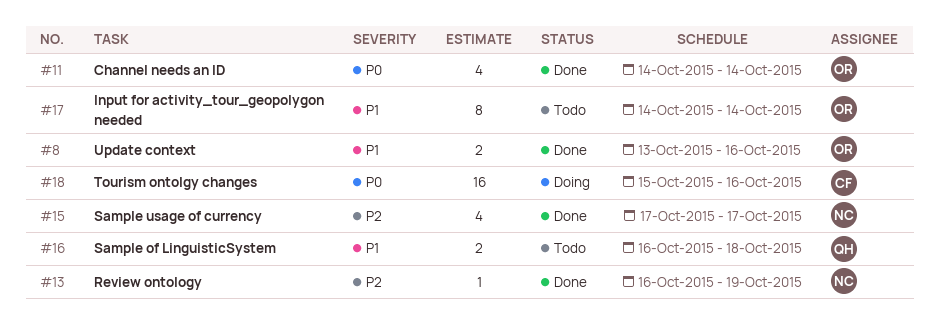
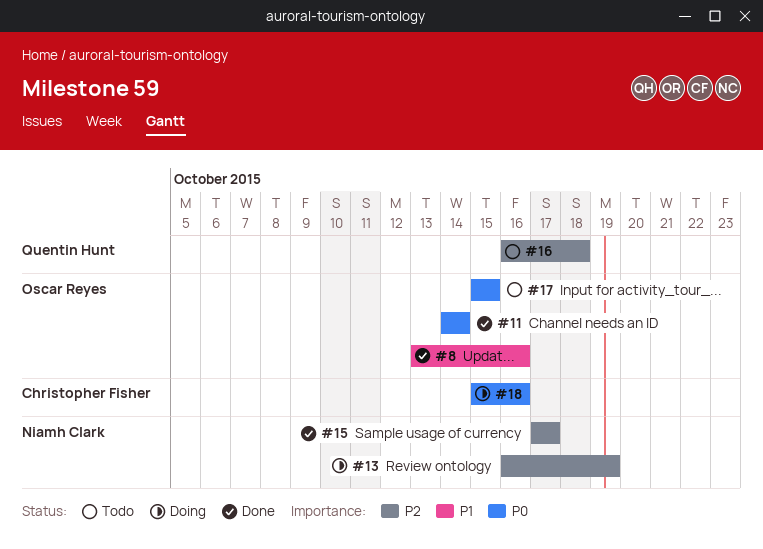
#13, status: Done -> Doing
#16, priority: P1 -> P2
#17, priority: P1 -> P0
#17, start: Oct 14 -> Oct 15
#17, due: Oct 14 -> Oct 15

